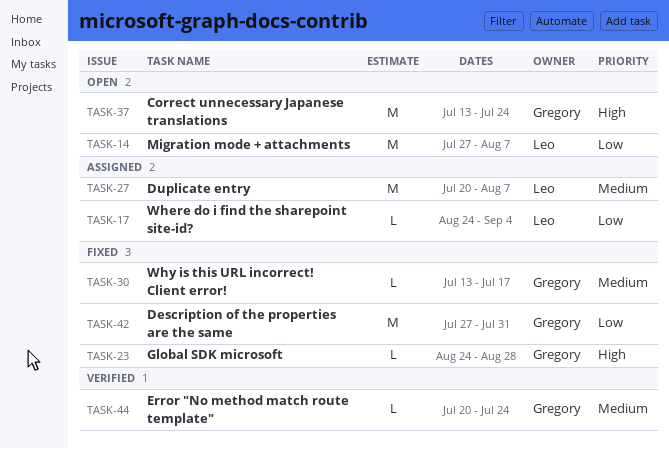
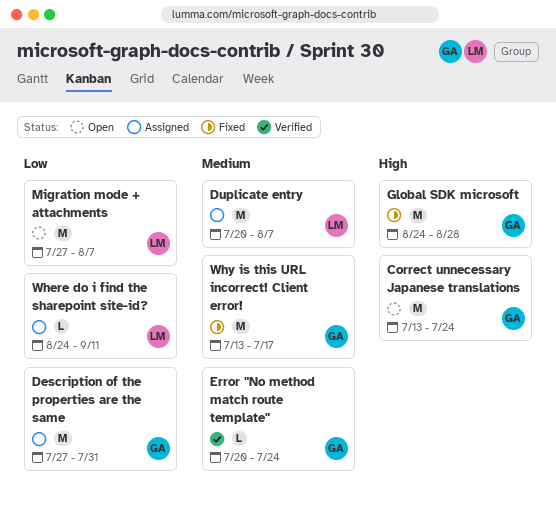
Description of the properties are the same, status: Fixed -> Assigned
Global SDK microsoft, estimate: L -> M
Where do i find the sharepoint site-id?, due: Sep 4 -> Sep 11
Why is this URL incorrect! Client error!, estimate: L -> M

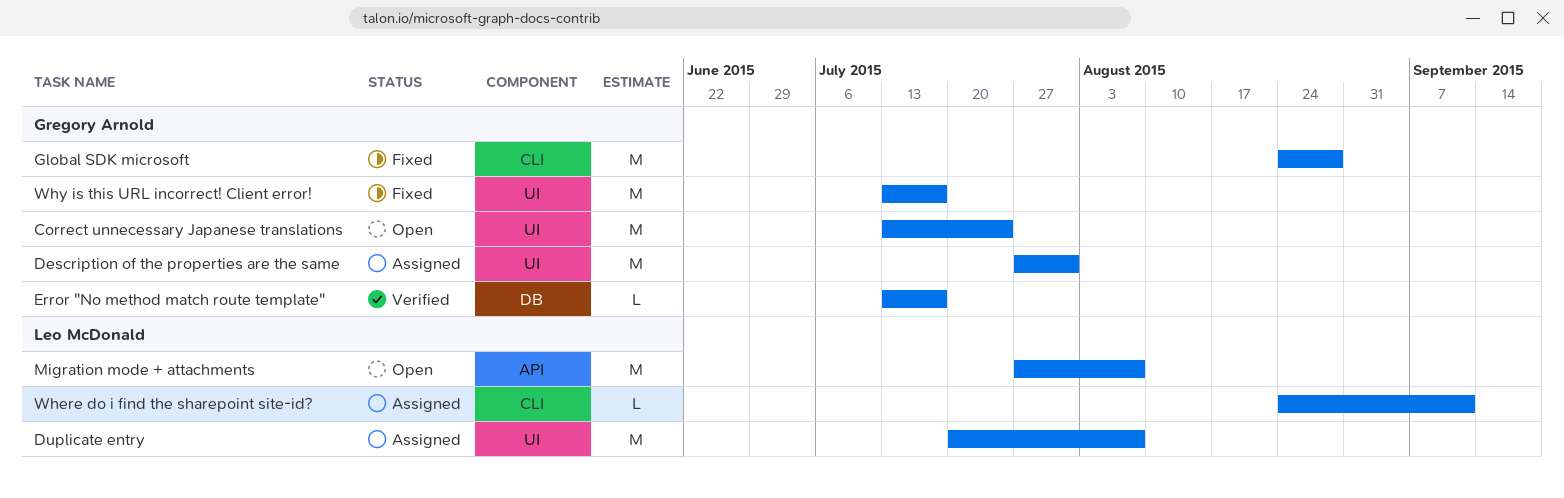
Error "No method match route template", start: Jul 20 -> Jul 13
Error "No method match route template", due: Jul 24 -> Jul 17

